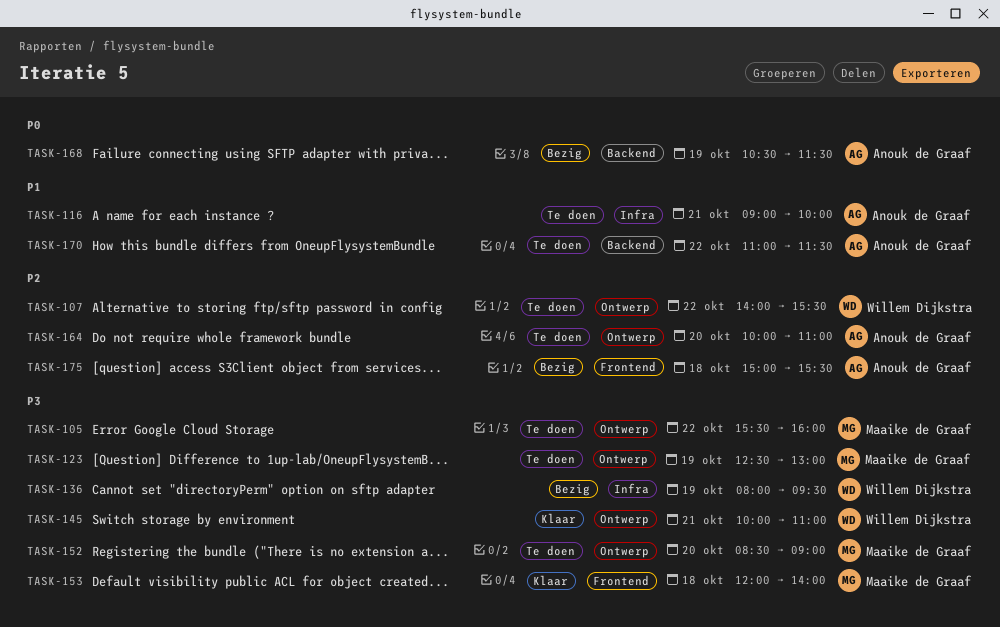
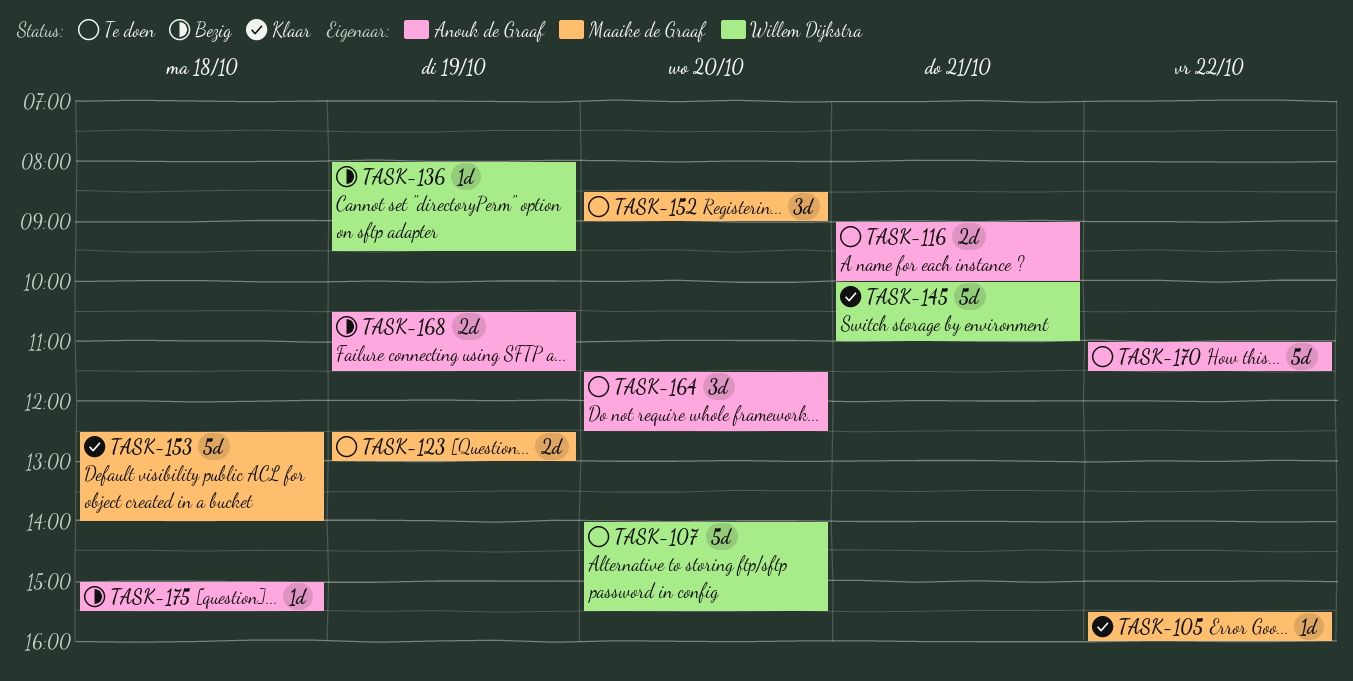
TASK-105, status: Te doen -> Klaar
TASK-107, day: Oct 22 -> Oct 20
TASK-153, begins: 12:00 -> 12:30
TASK-164, begins: 10:00 -> 11:30
TASK-164, ends: 11:00 -> 12:30

